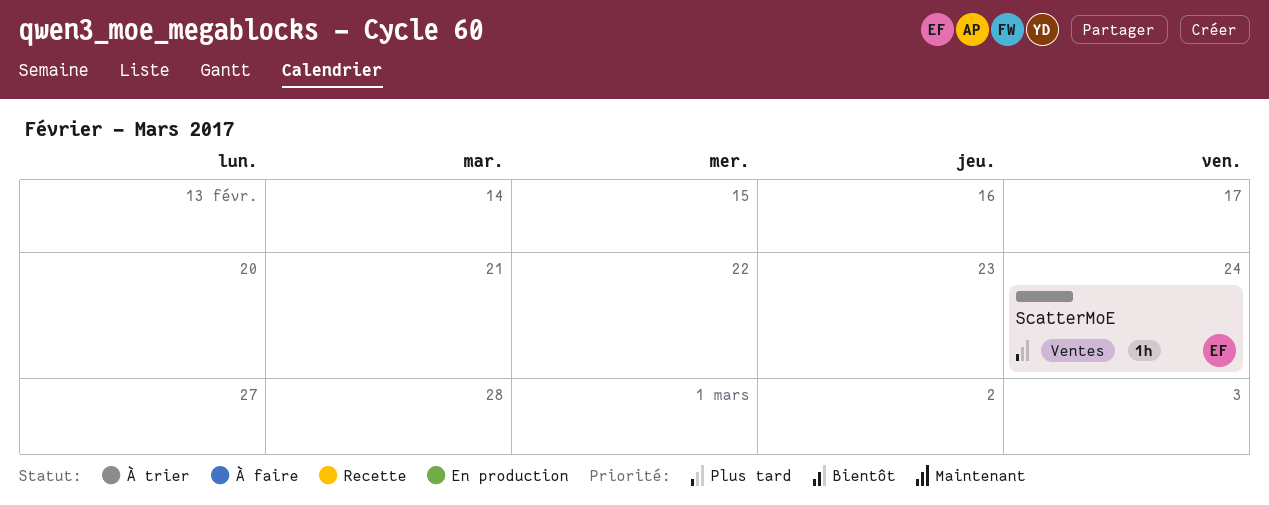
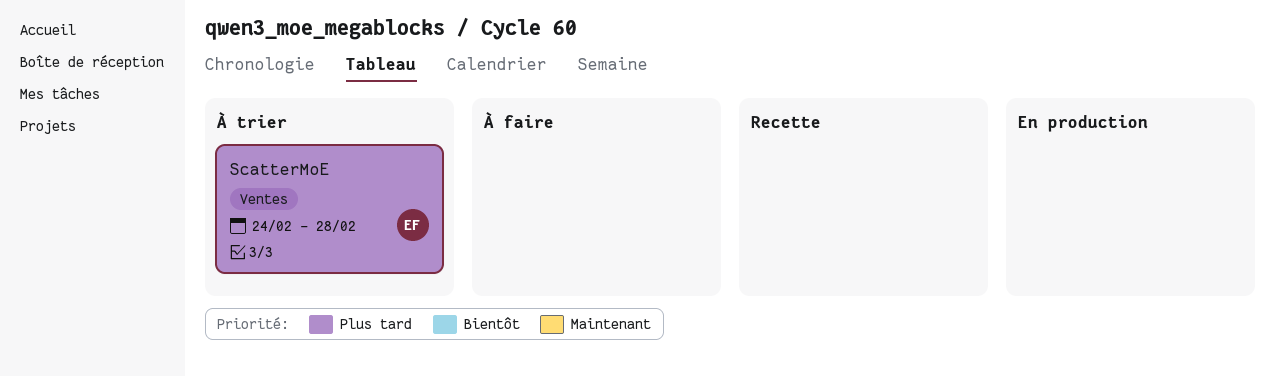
ScatterMoE, due: Feb 24 -> Feb 28

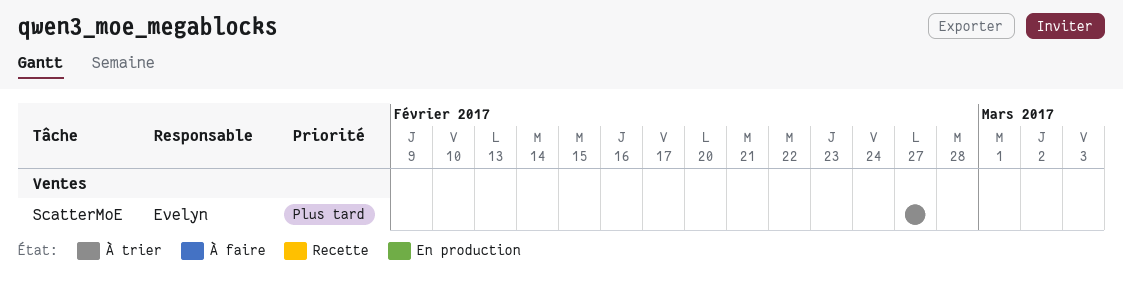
ScatterMoE, start: Feb 24 -> Feb 27
ScatterMoE, due: Feb 28 -> Feb 27

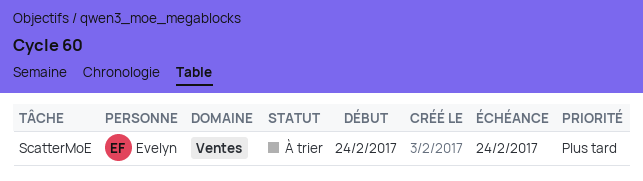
ScatterMoE, start: Feb 27 -> Feb 24
ScatterMoE, due: Feb 27 -> Feb 24

